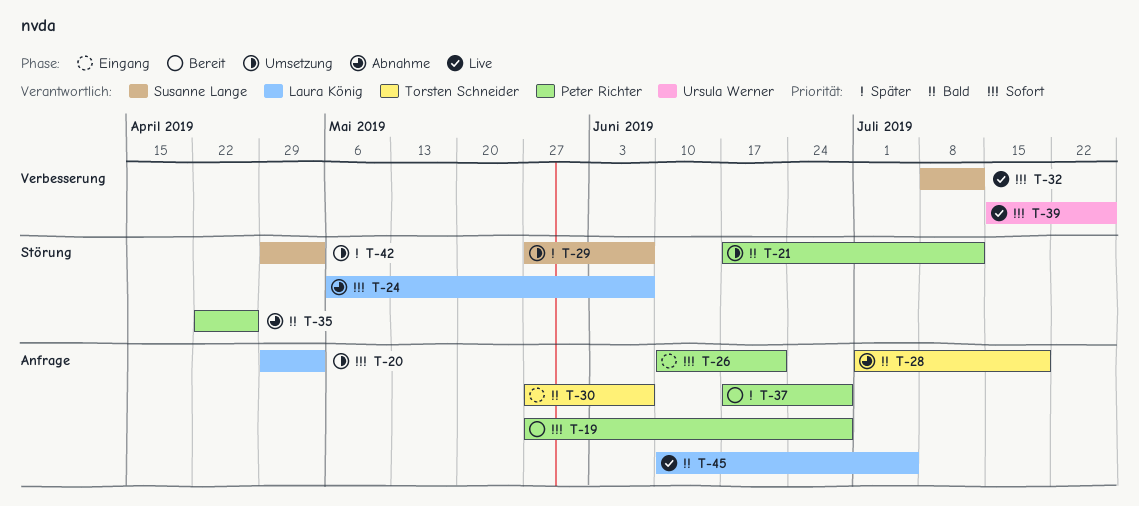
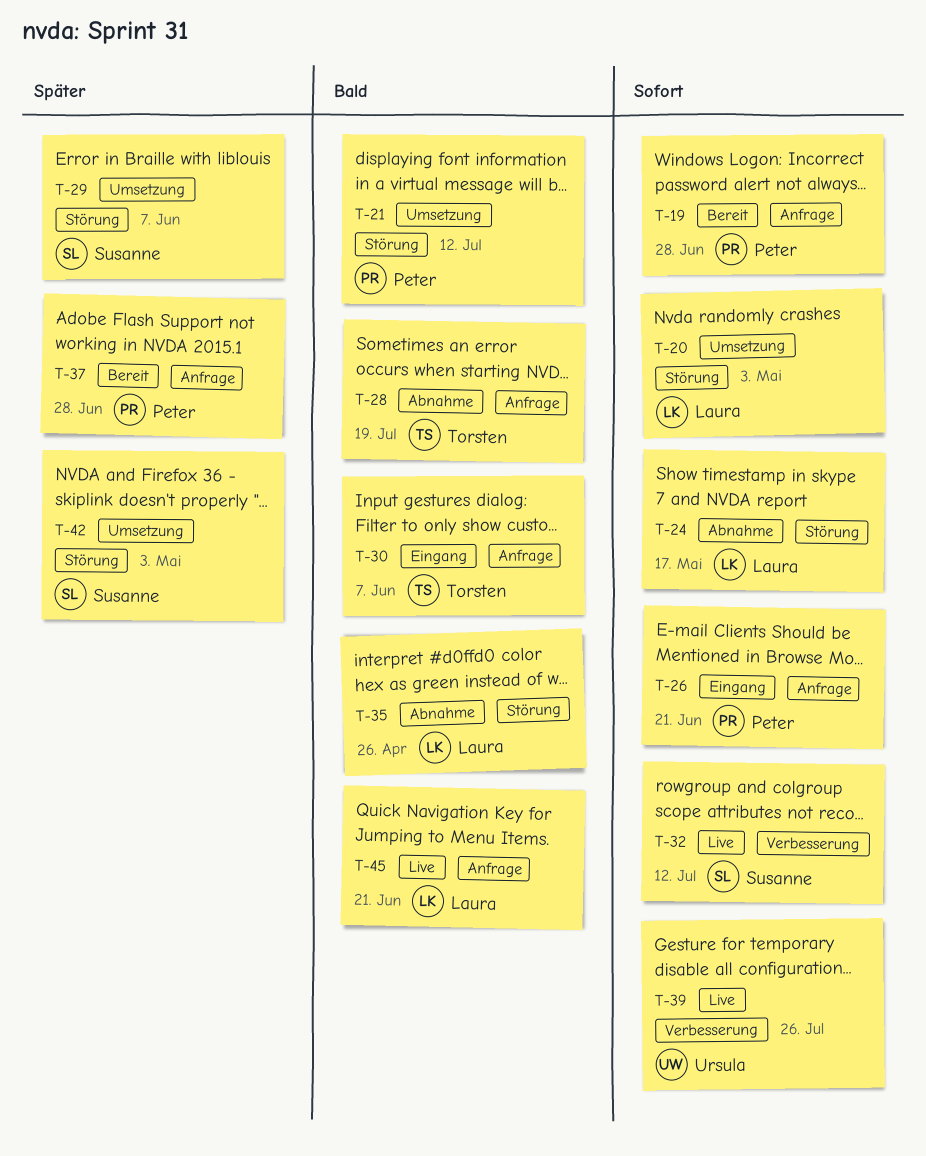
T-20, label: Anfrage -> Störung
T-24, due: Jun 7 -> May 17
T-35, owner: Peter Richter -> Laura König
T-45, due: Jul 5 -> Jun 21

